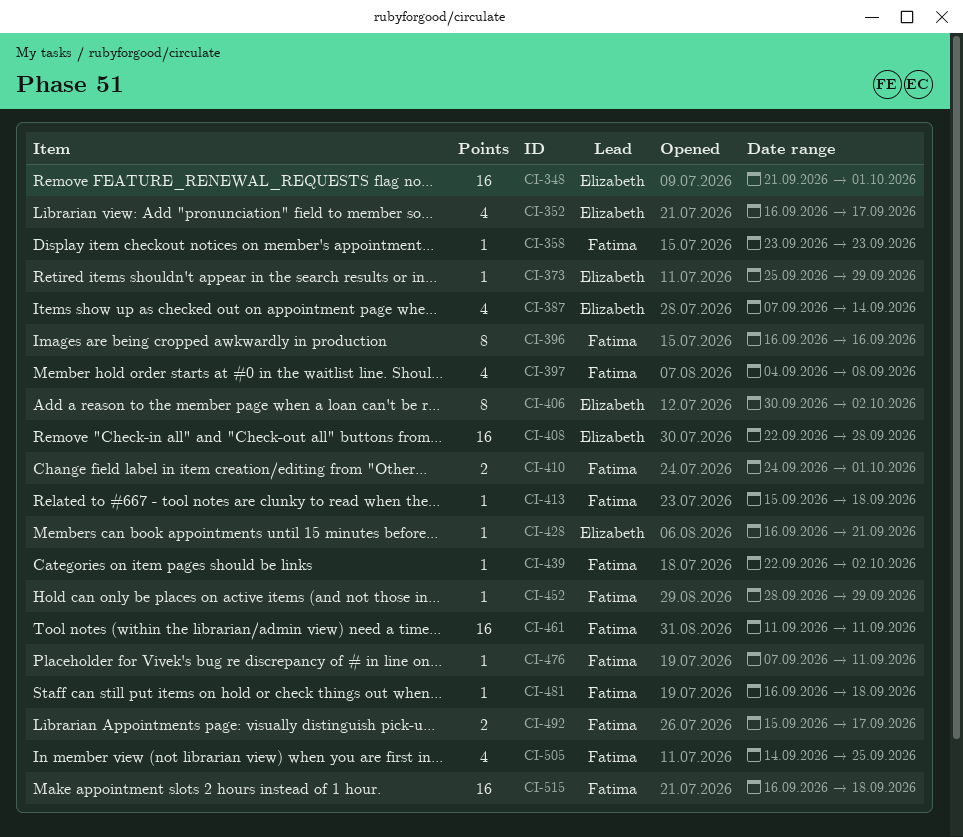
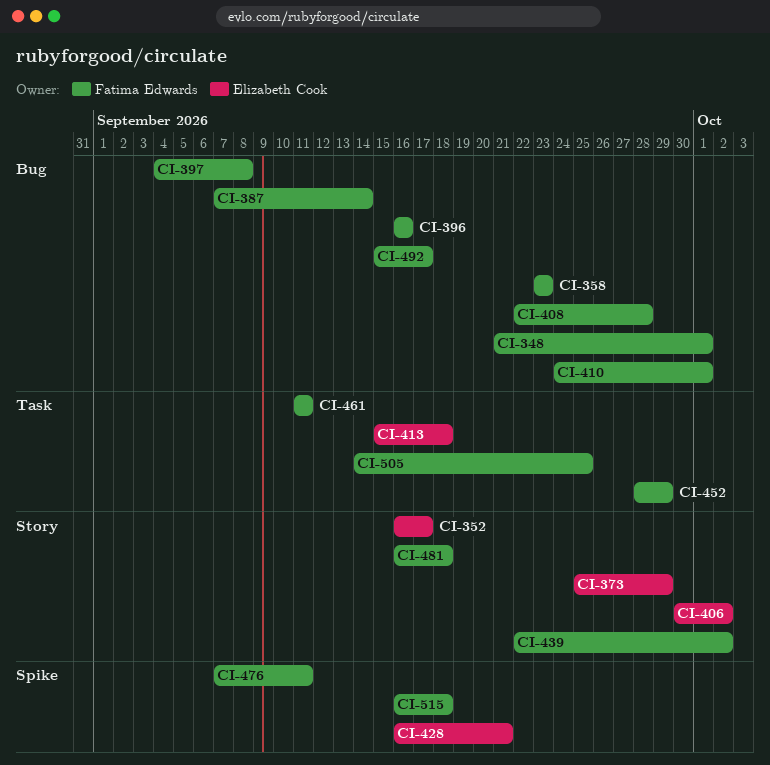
CI-348, owner: Elizabeth Cook -> Fatima Edwards
CI-387, owner: Elizabeth Cook -> Fatima Edwards
CI-408, owner: Elizabeth Cook -> Fatima Edwards
CI-413, owner: Fatima Edwards -> Elizabeth Cook

